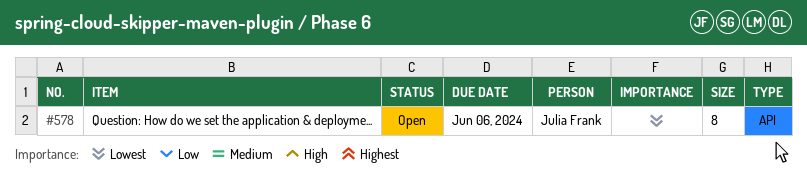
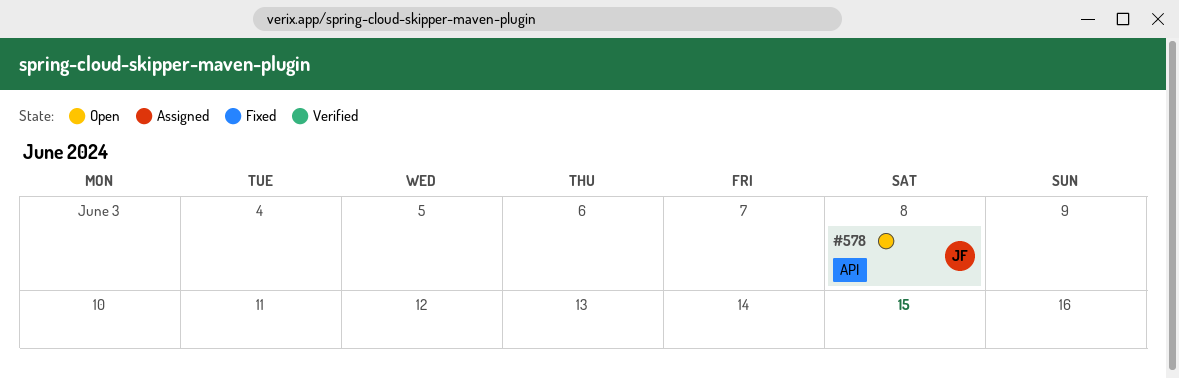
#578, due: Jun 6 -> Jun 8

